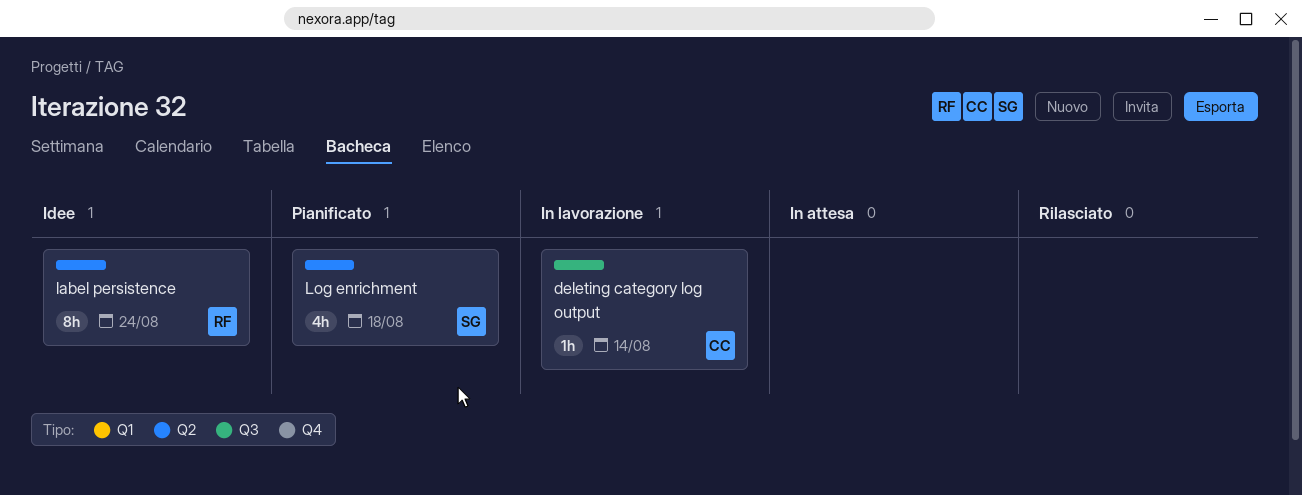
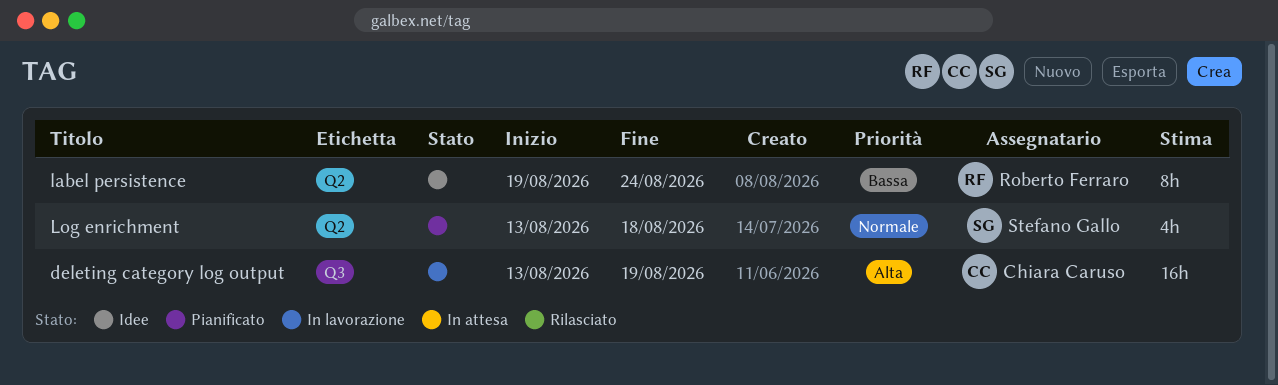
deleting category log output, estimate: 1h -> 16h
deleting category log output, due: Aug 14 -> Aug 19

